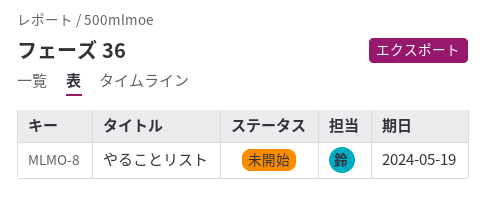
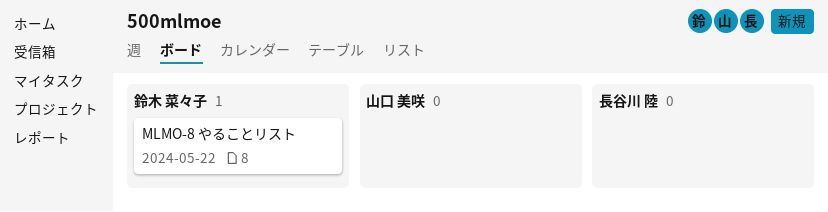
MLMO-8, due: May 19 -> May 22

